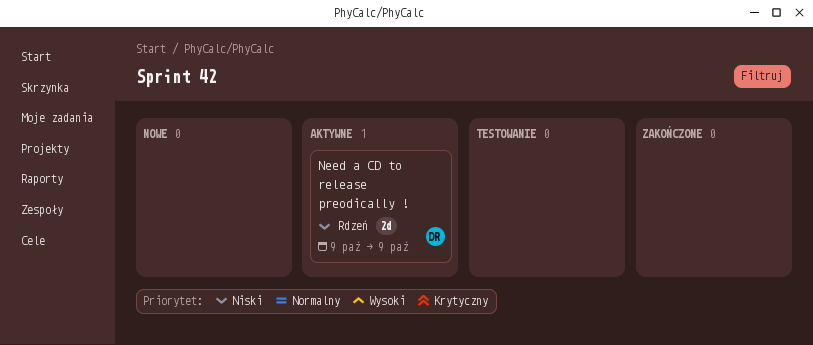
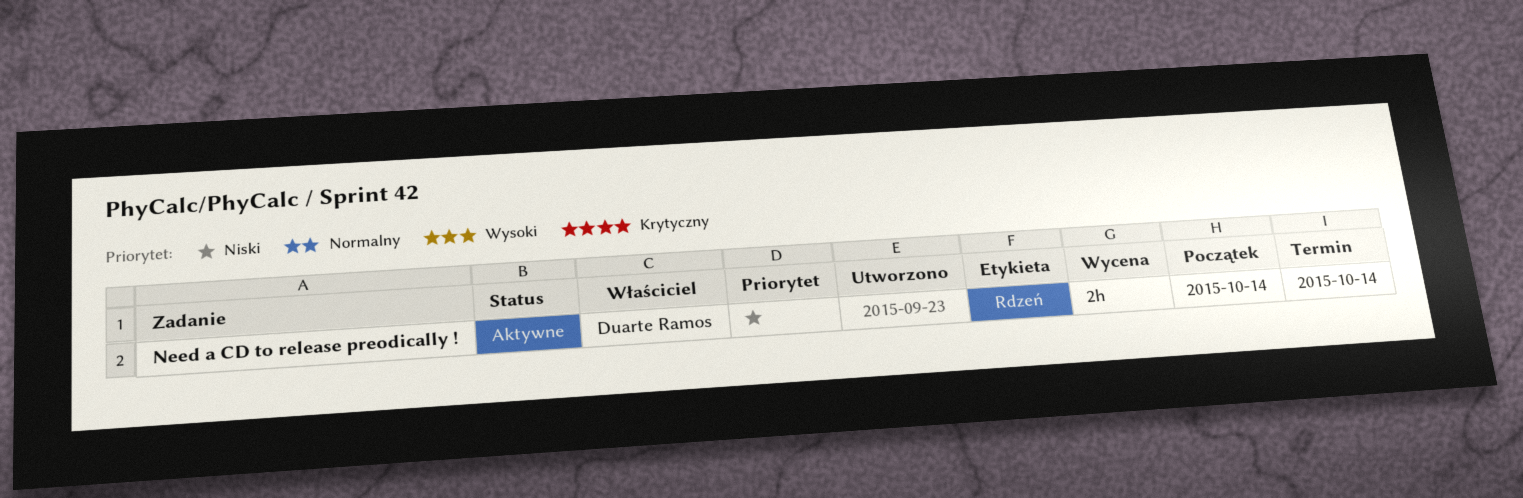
Need a CD to release preodically !, estimate: 2d -> 2h
Need a CD to release preodically !, start: Oct 9 -> Oct 14
Need a CD to release preodically !, due: Oct 9 -> Oct 14

